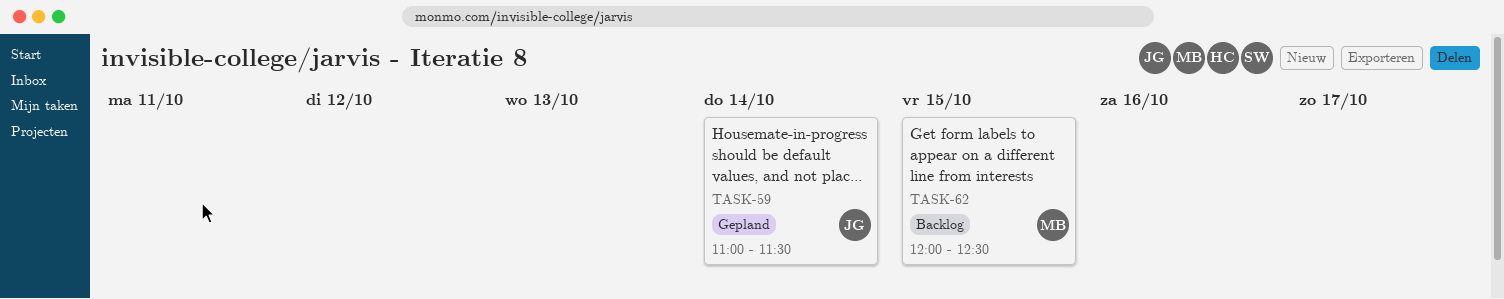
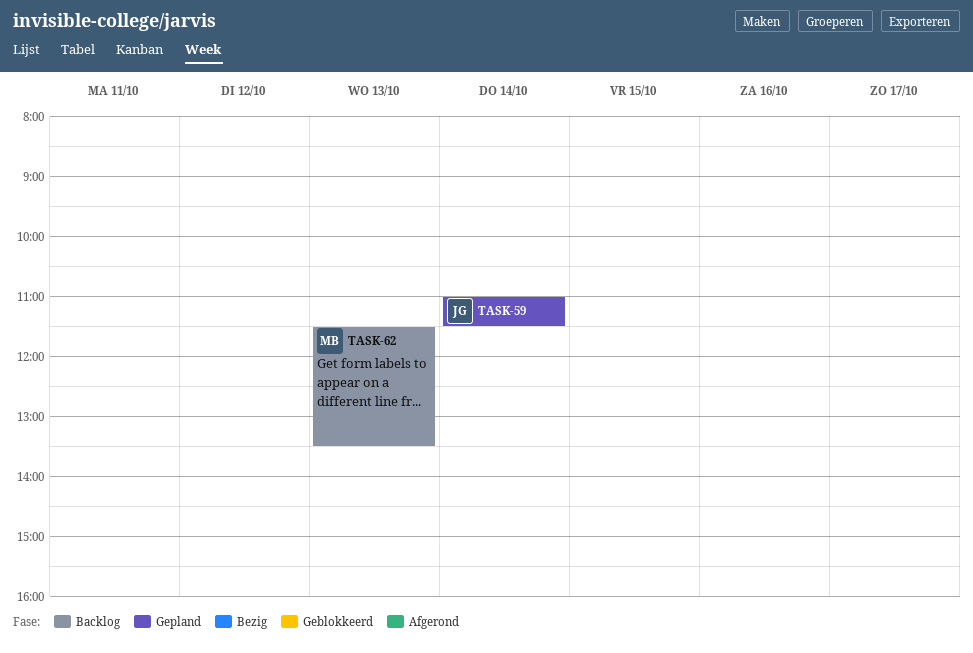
TASK-62, day: Oct 15 -> Oct 13
TASK-62, begins: 12:00 -> 11:30
TASK-62, ends: 12:30 -> 13:30

